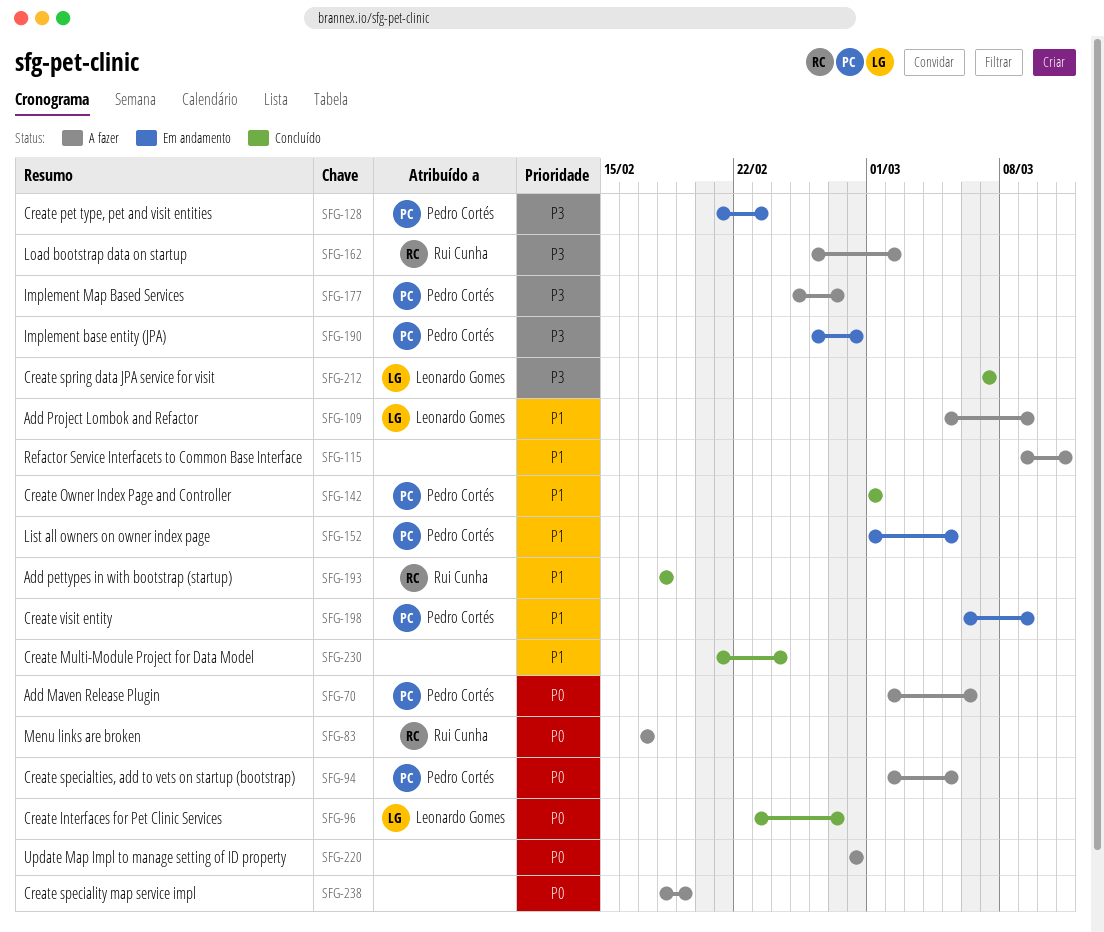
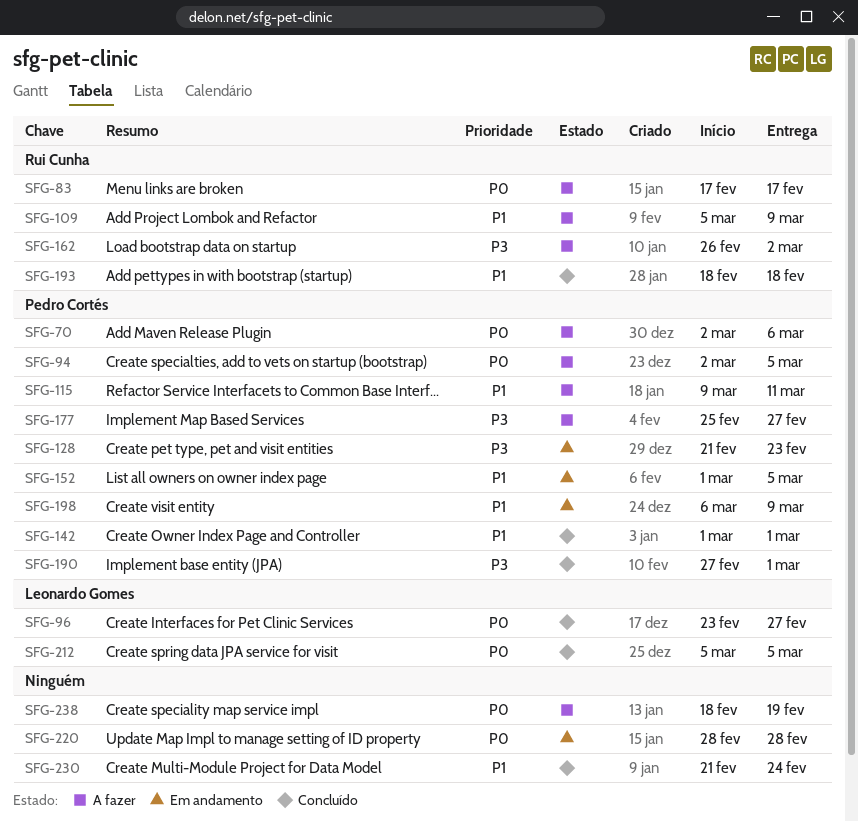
SFG-109, owner: Leonardo Gomes -> Rui Cunha
SFG-115, owner: none -> Pedro Cortés
SFG-190, status: Em andamento -> Concluído
SFG-190, start: Feb 26 -> Feb 27
SFG-190, due: Feb 28 -> Mar 1
SFG-212, priority: P3 -> P0
SFG-212, start: Mar 7 -> Mar 5
SFG-212, due: Mar 7 -> Mar 5
SFG-220, status: A fazer -> Em andamento

